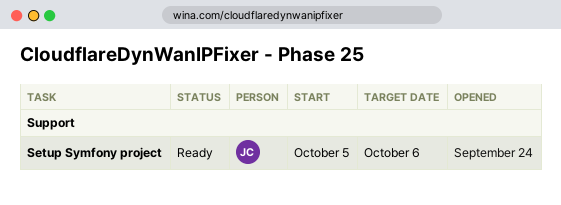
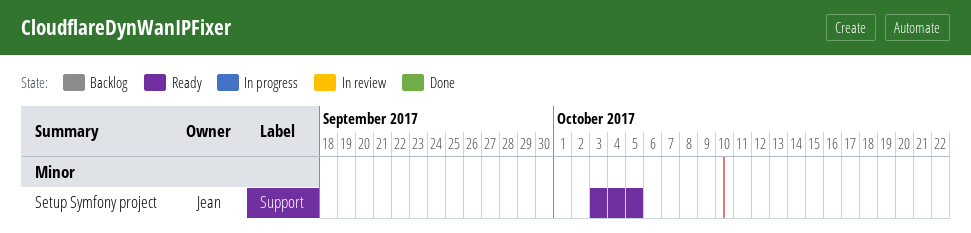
Setup Symfony project, start: Oct 5 -> Oct 3
Setup Symfony project, due: Oct 6 -> Oct 5

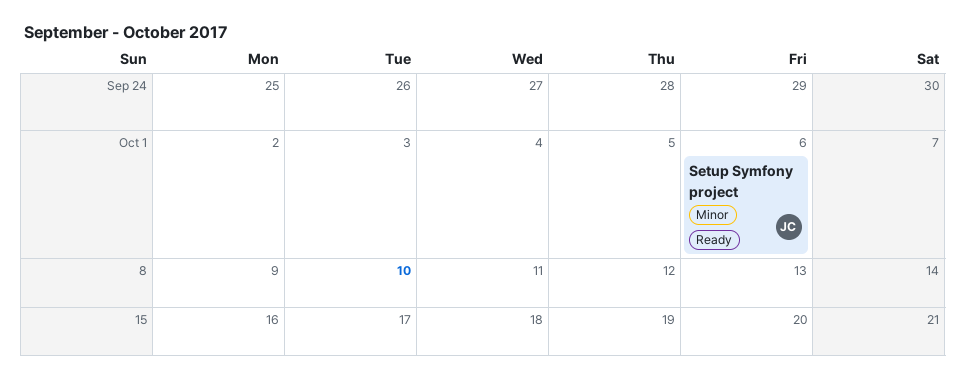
Setup Symfony project, due: Oct 5 -> Oct 6

